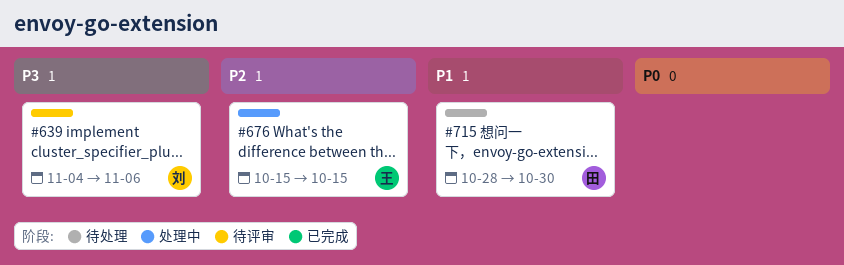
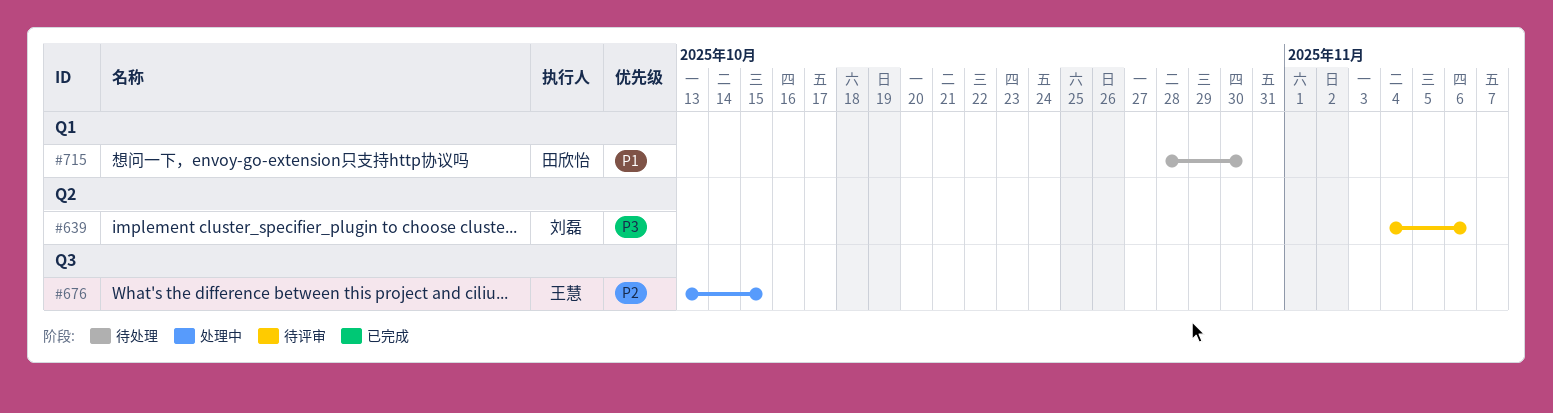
#676, start: Oct 15 -> Oct 13

